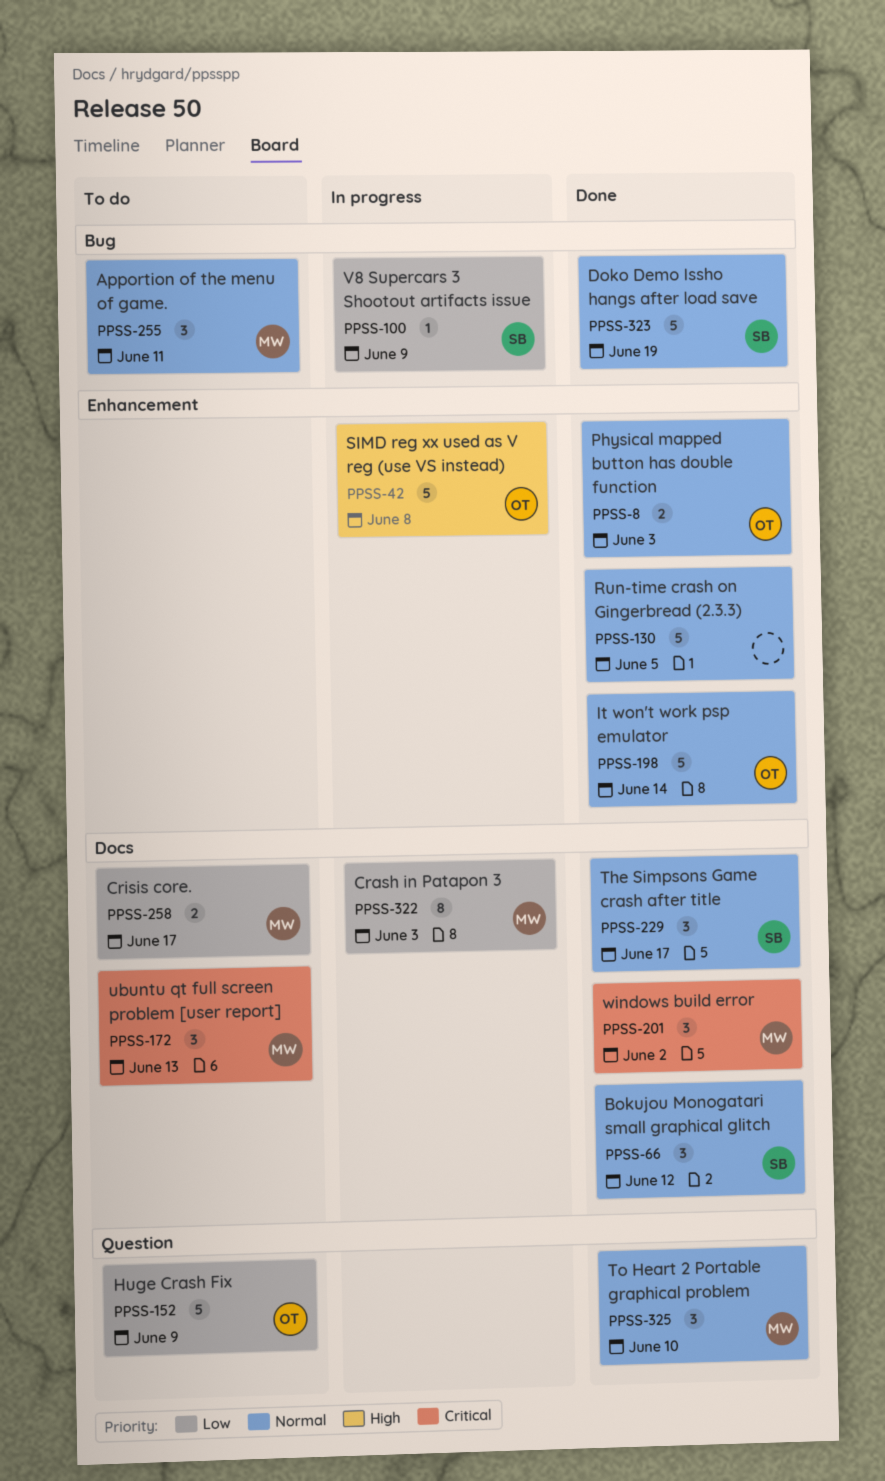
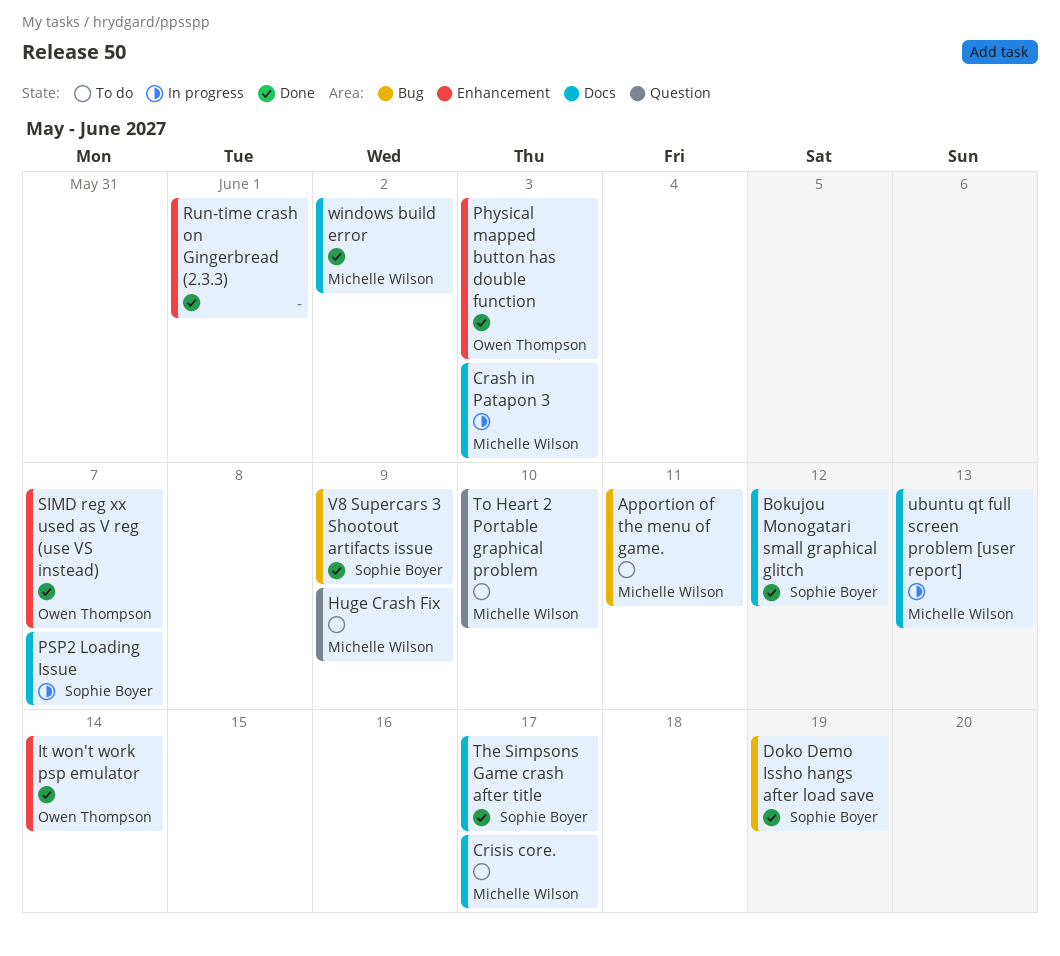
Huge Crash Fix, owner: Owen Thompson -> Michelle Wilson
PSP2 Loading Issue: none -> present
Run-time crash on Gingerbread (2.3.3), due: Jun 5 -> Jun 1
SIMD reg xx used as V reg (use VS instead), status: In progress -> Done
SIMD reg xx used as V reg (use VS instead), due: Jun 8 -> Jun 7
To Heart 2 Portable graphical problem, status: Done -> To do
ubuntu qt full screen problem [user report], status: To do -> In progress
V8 Supercars 3 Shootout artifacts issue, status: In progress -> Done

